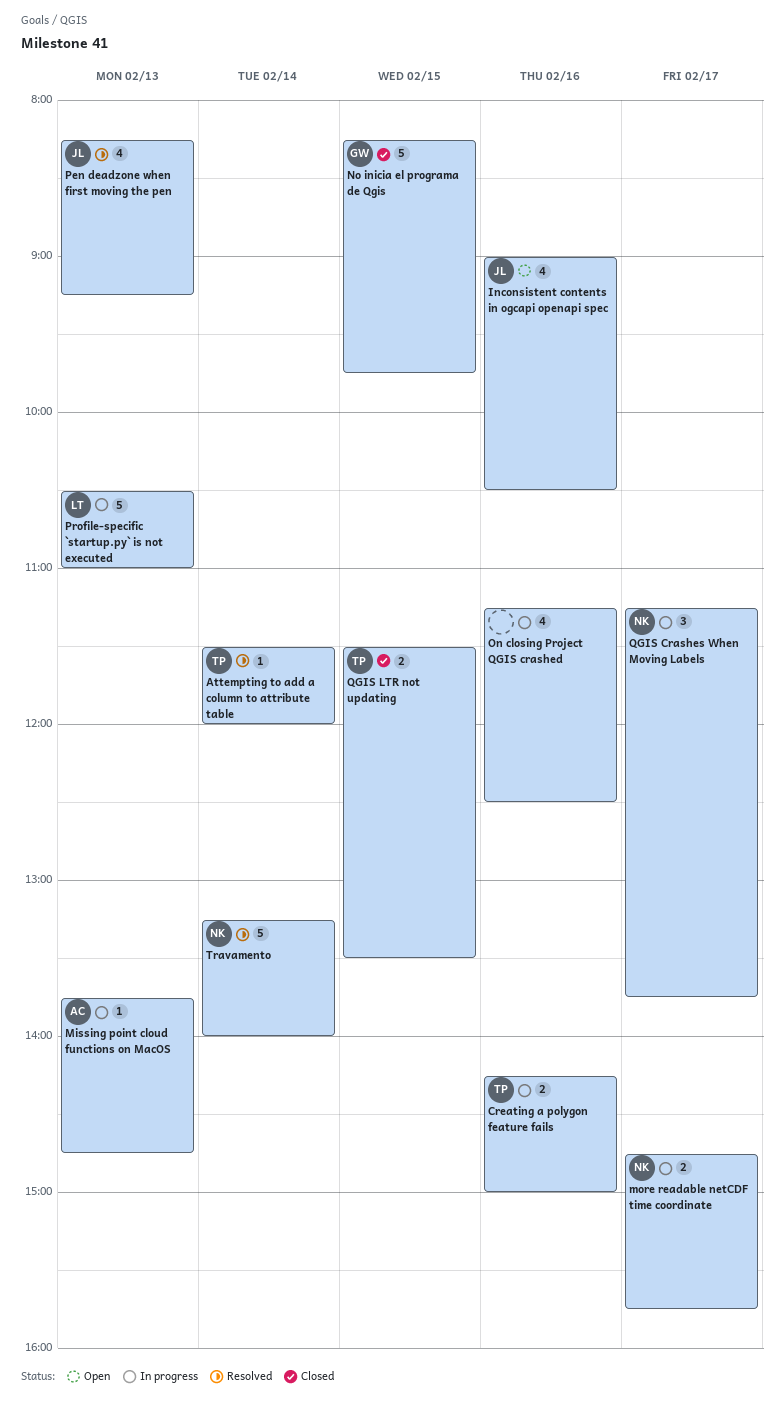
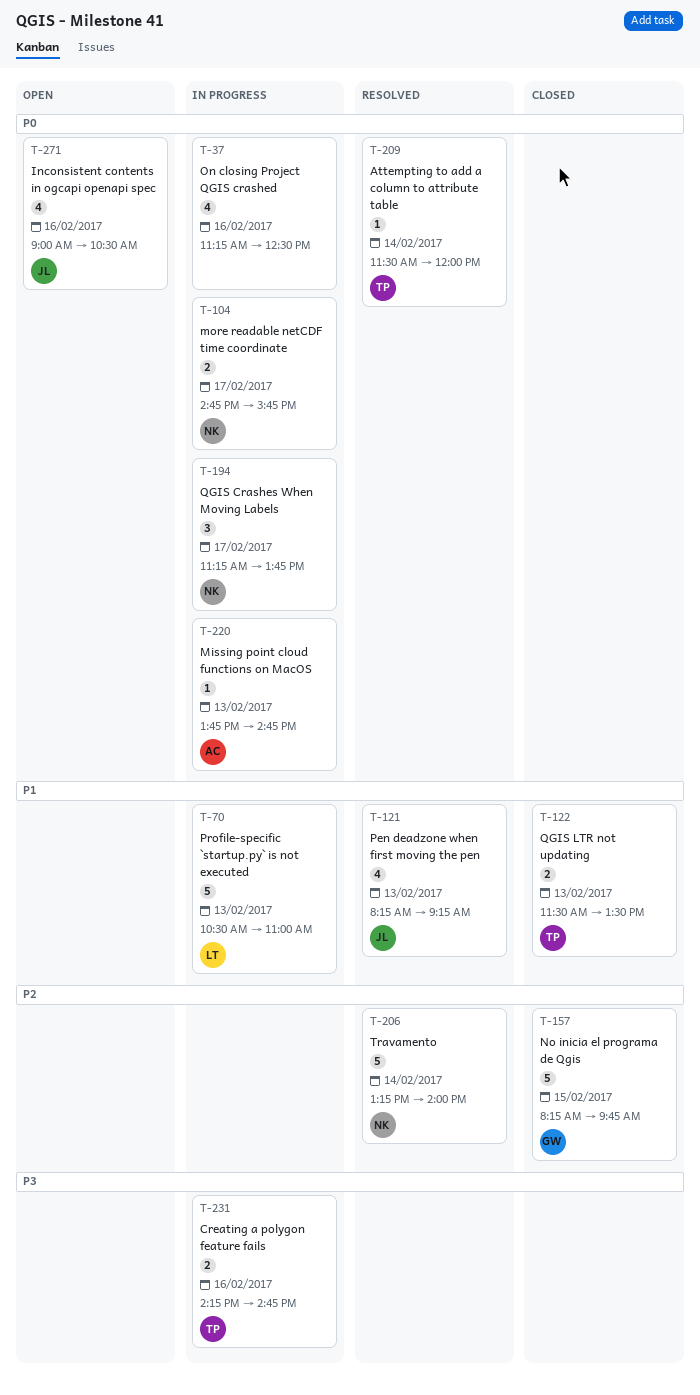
Creating a polygon feature fails, ends: 15:00 -> 14:45
QGIS LTR not updating, day: Feb 15 -> Feb 13

